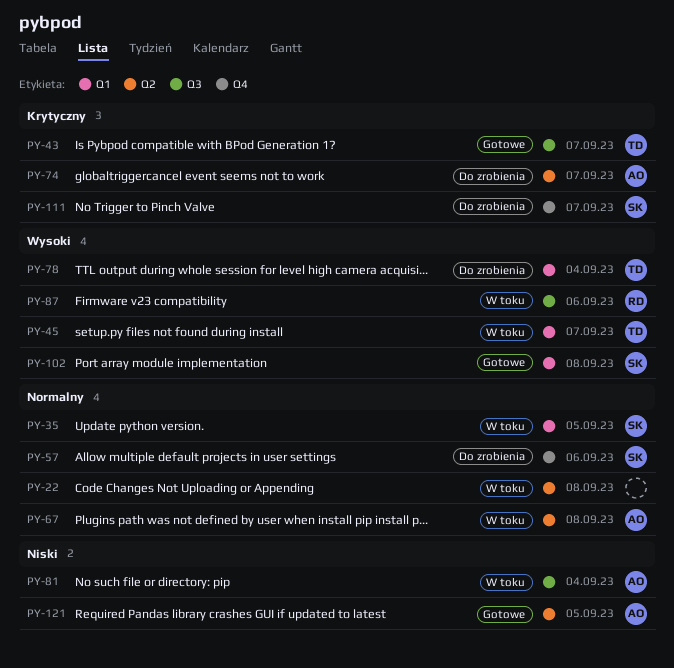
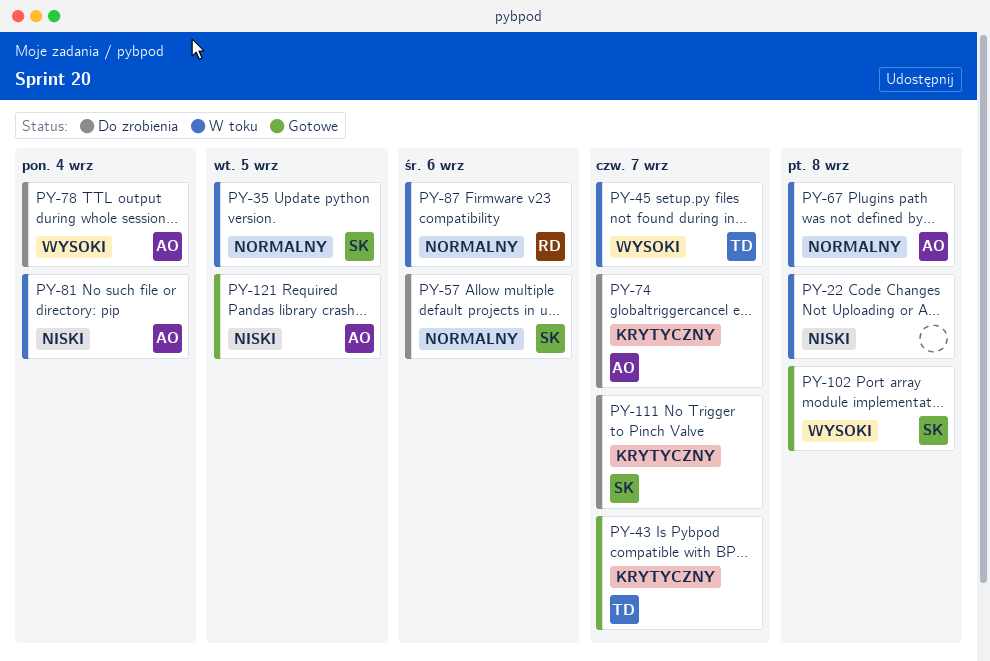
PY-22, priority: Normalny -> Niski
PY-78, owner: TD -> AO
PY-87, priority: Wysoki -> Normalny

